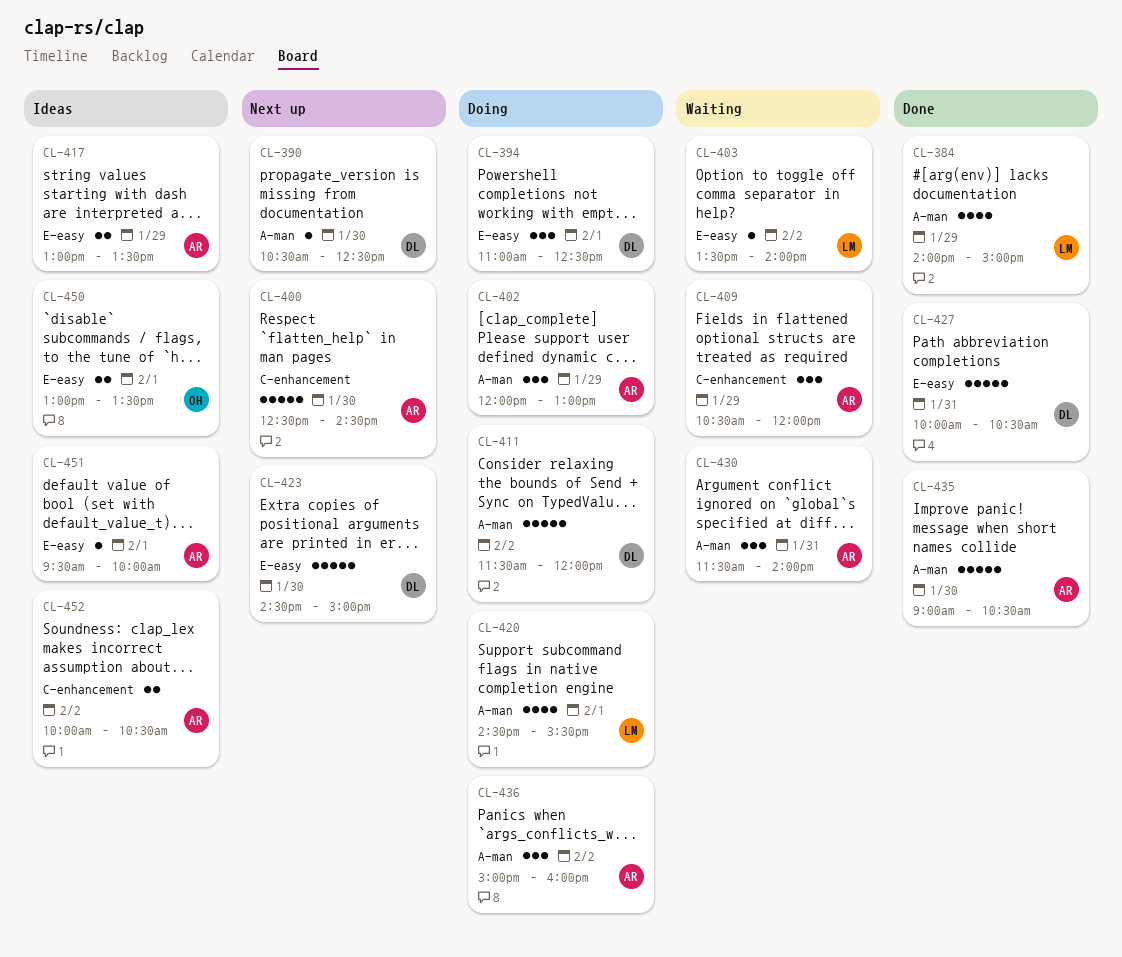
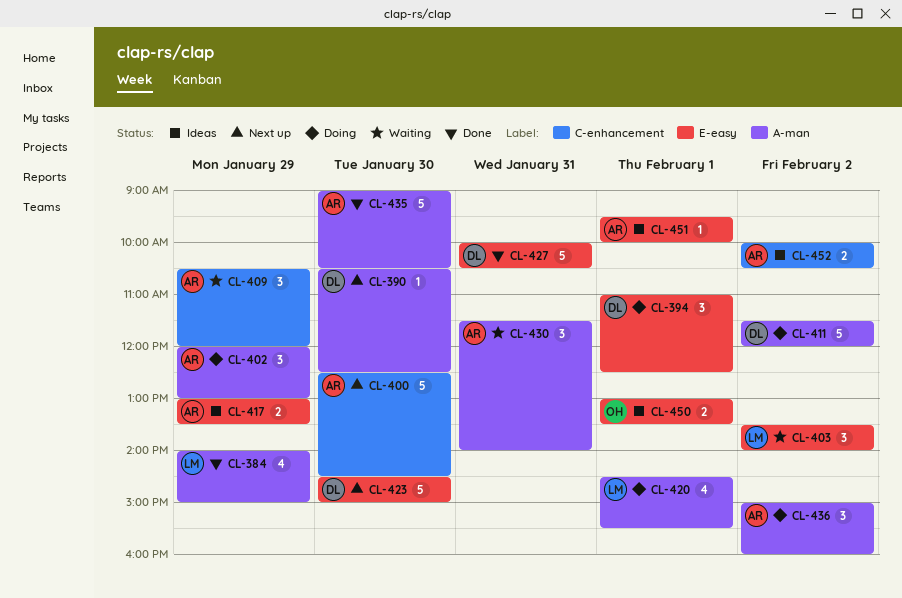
CL-403, estimate: 1 -> 3

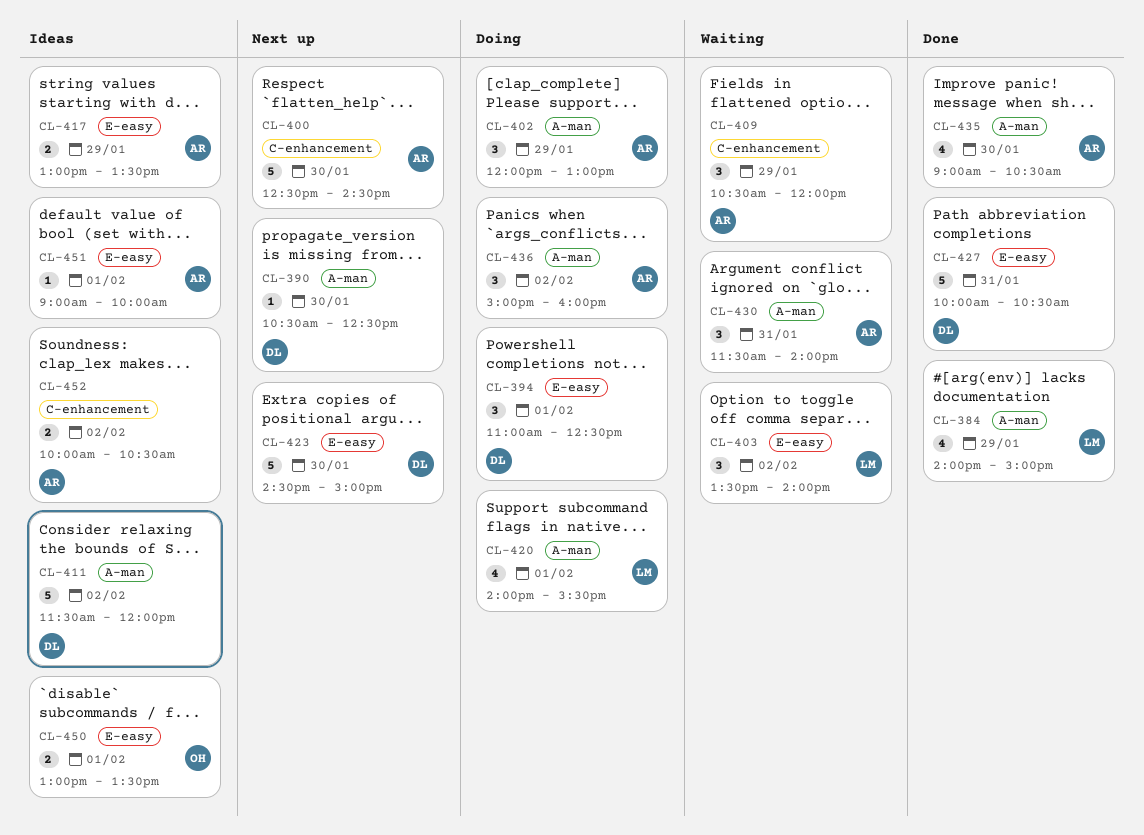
CL-411, status: Doing -> Ideas
CL-420, begins: 14:30 -> 14:00
CL-435, estimate: 5 -> 4
CL-451, begins: 09:30 -> 09:00

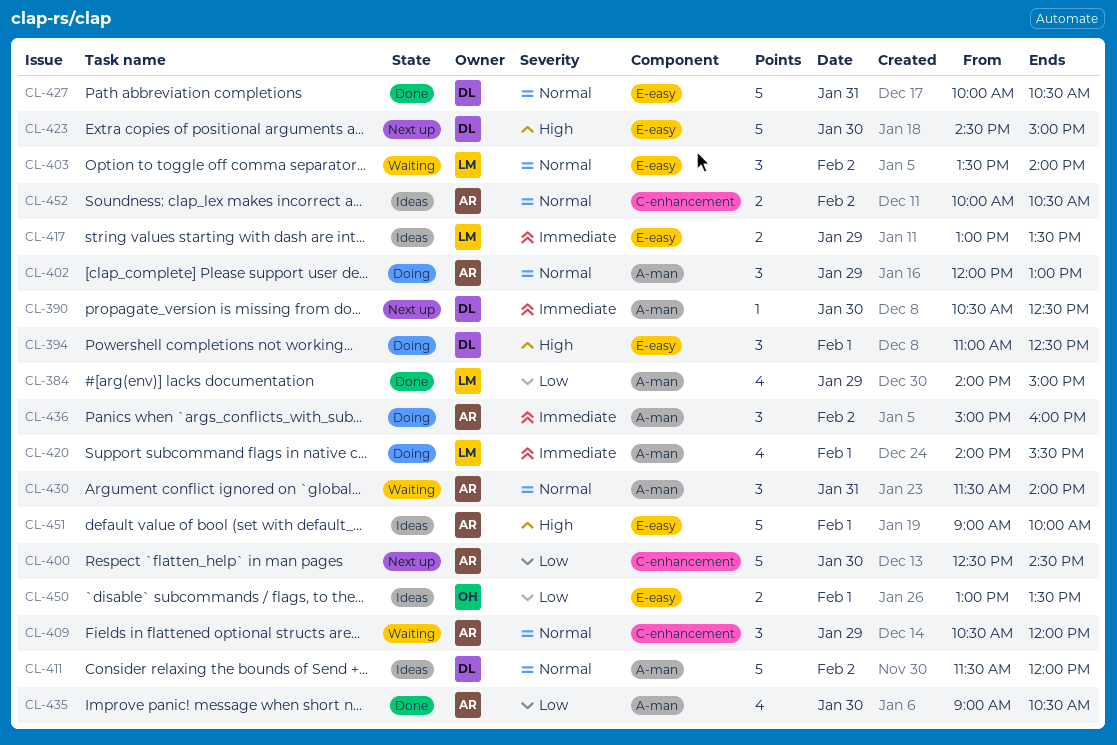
CL-417, owner: AR -> LM
CL-451, estimate: 1 -> 5

